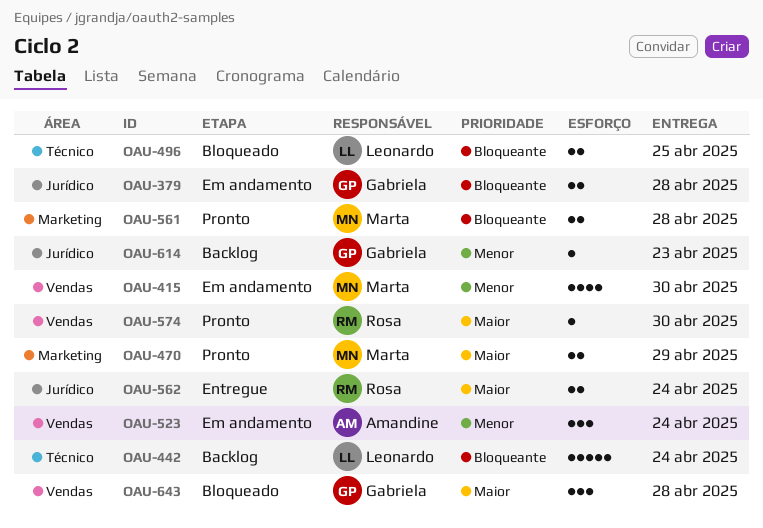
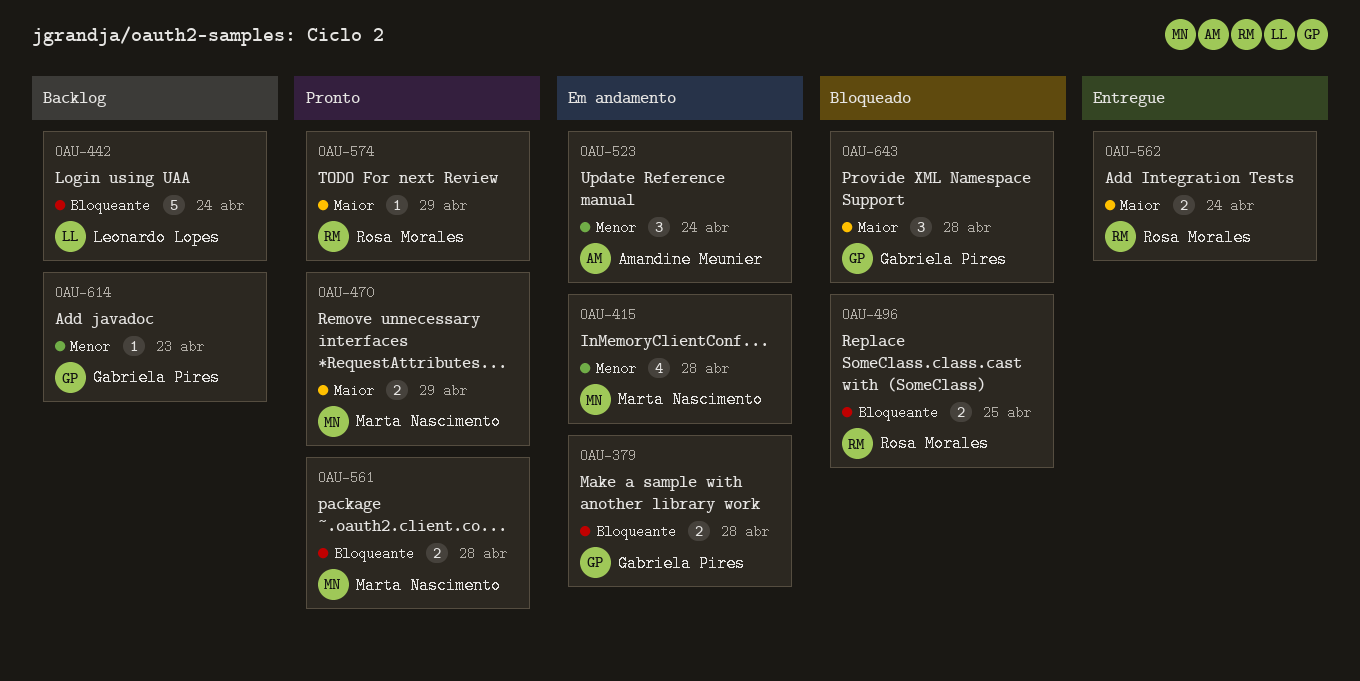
OAU-415, due: Apr 30 -> Apr 28
OAU-496, owner: Leonardo Lopes -> Rosa Morales
OAU-574, due: Apr 30 -> Apr 29

